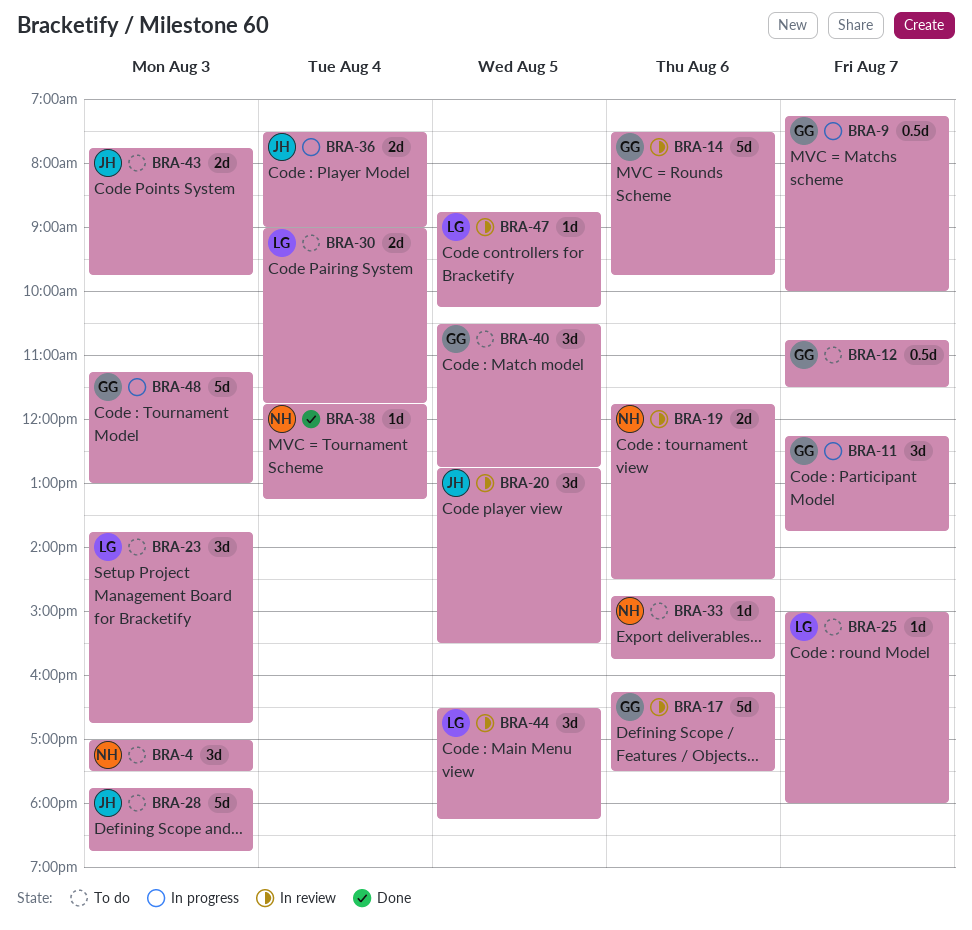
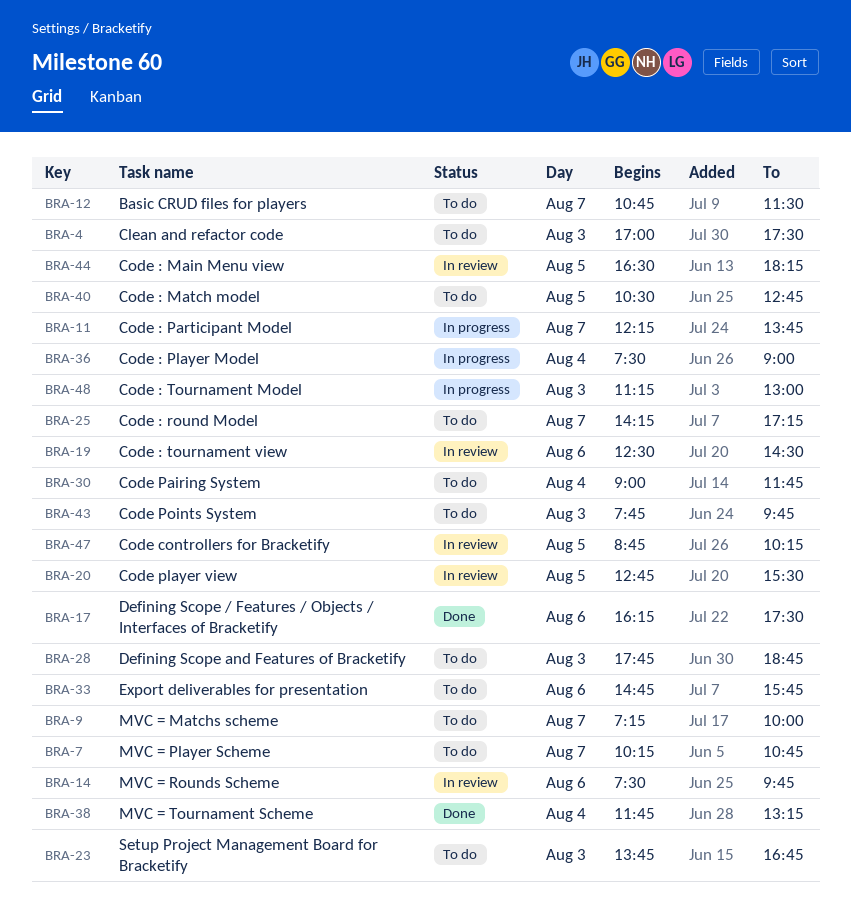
BRA-7: none -> present
BRA-9, status: In progress -> To do
BRA-17, status: In review -> Done
BRA-19, begins: 11:45 -> 12:30
BRA-25, begins: 15:00 -> 14:15
BRA-25, ends: 18:00 -> 17:15

